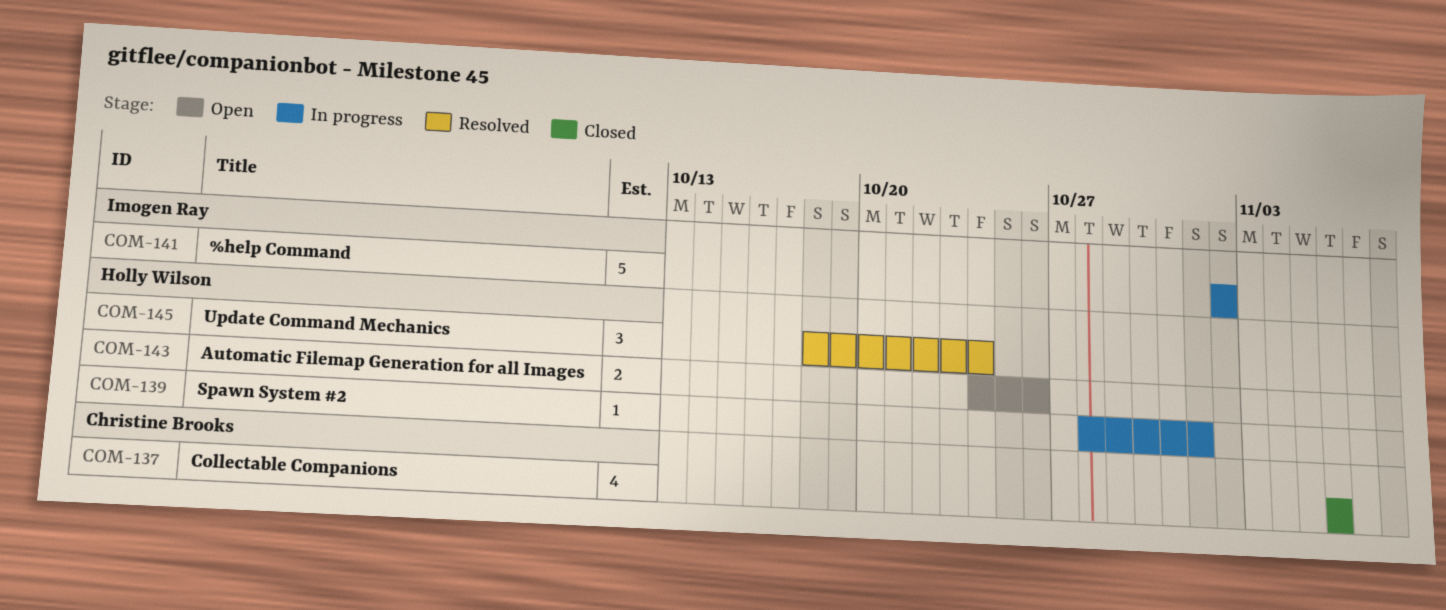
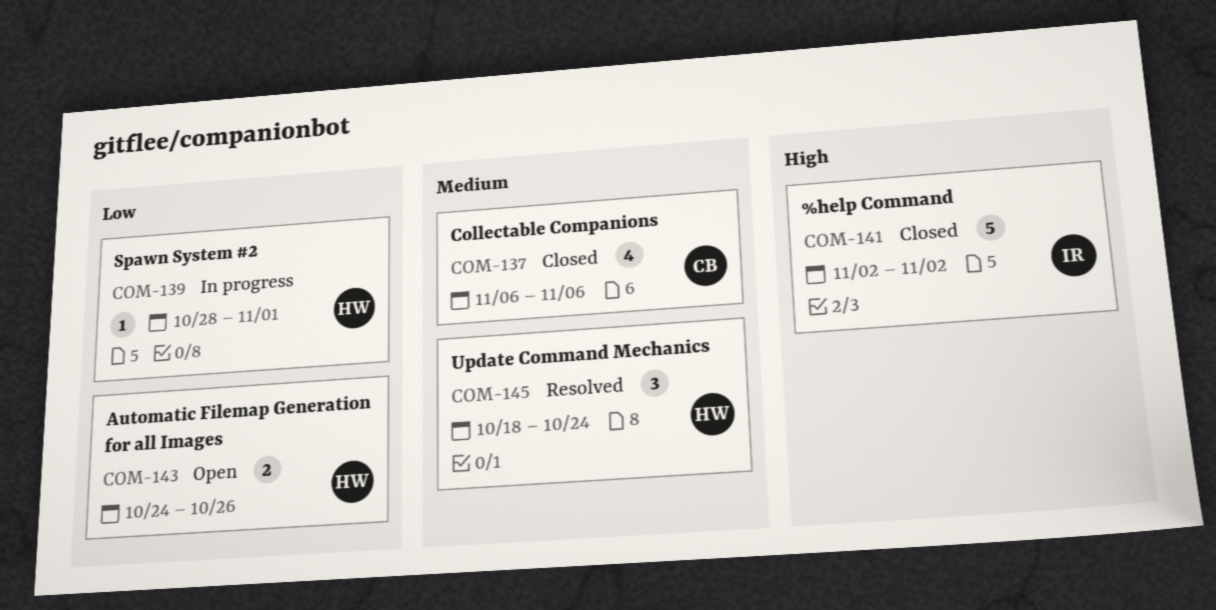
COM-141, status: In progress -> Closed

